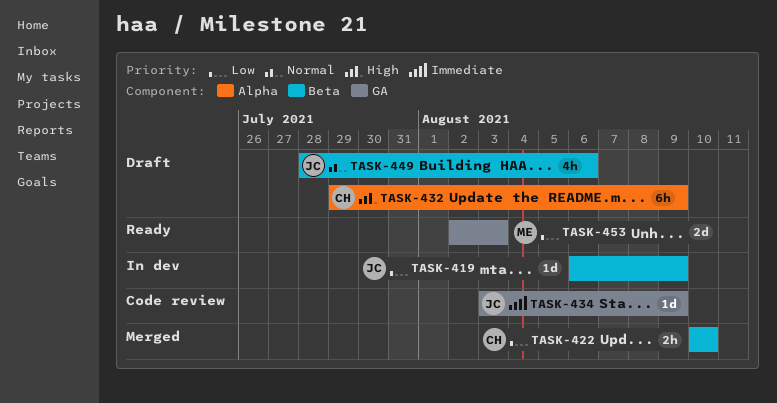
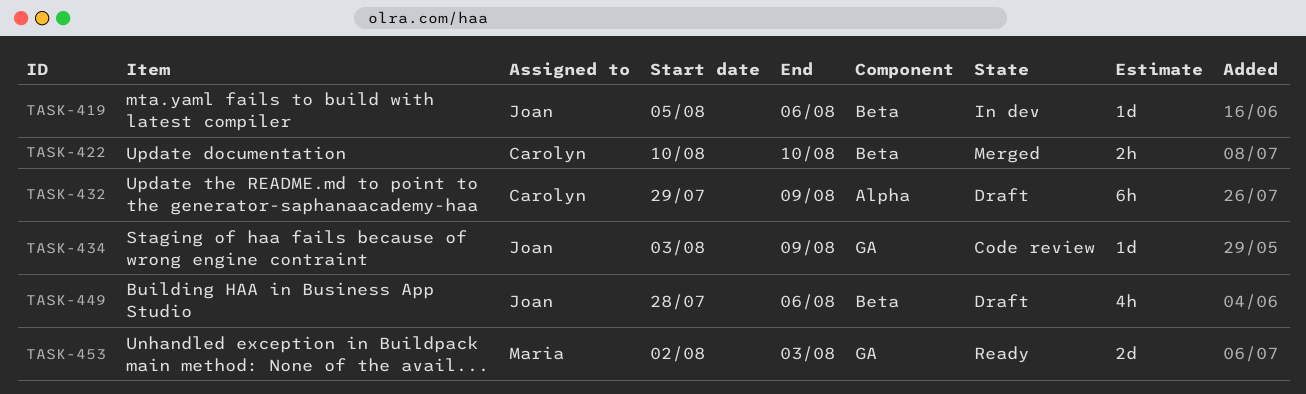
TASK-419, start: Aug 6 -> Aug 5
TASK-419, due: Aug 9 -> Aug 6

